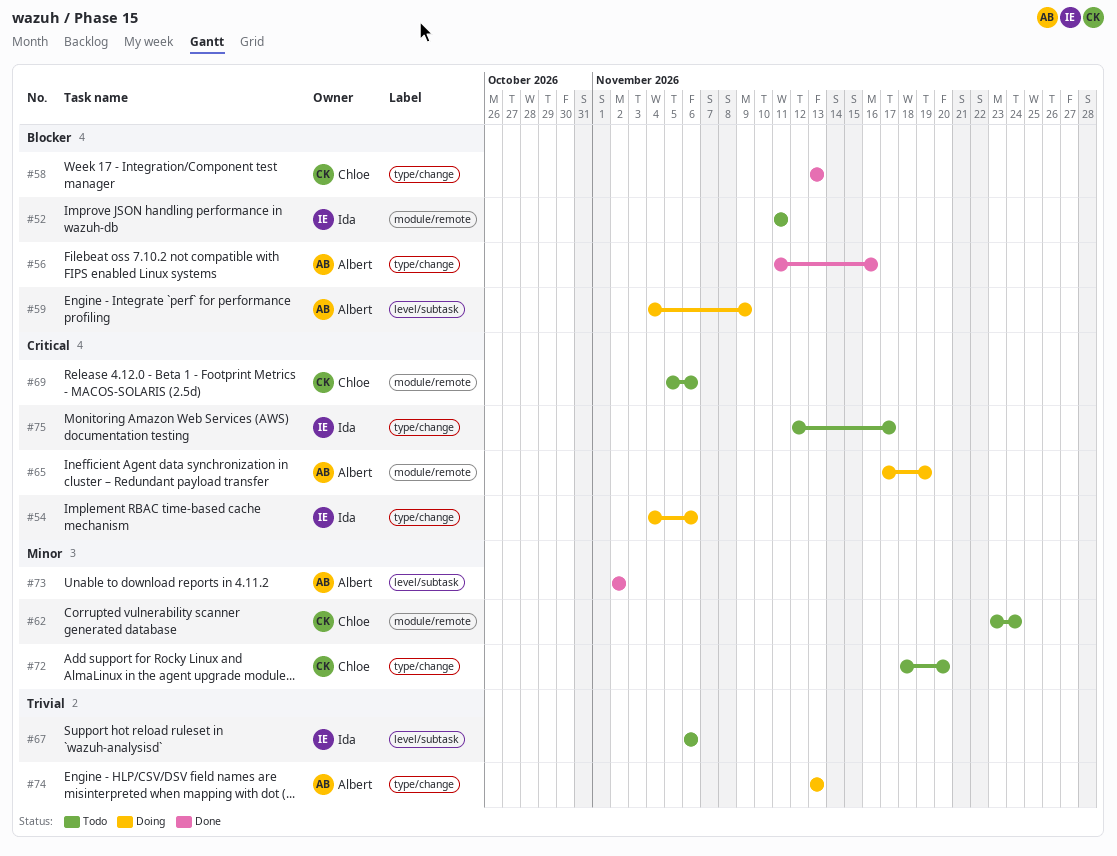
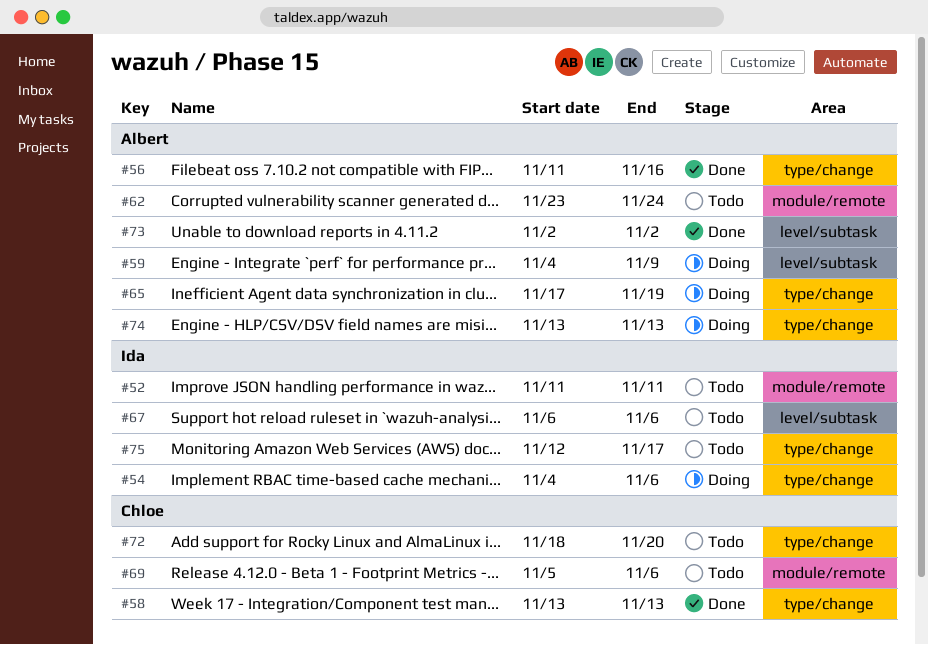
#62, owner: Chloe -> Albert
#65, label: module/remote -> type/change

